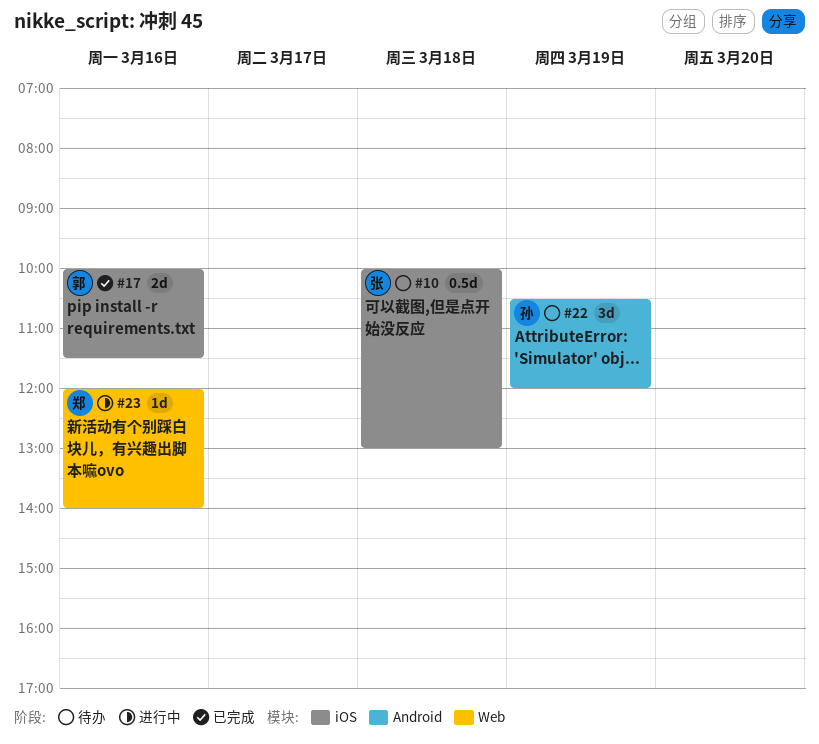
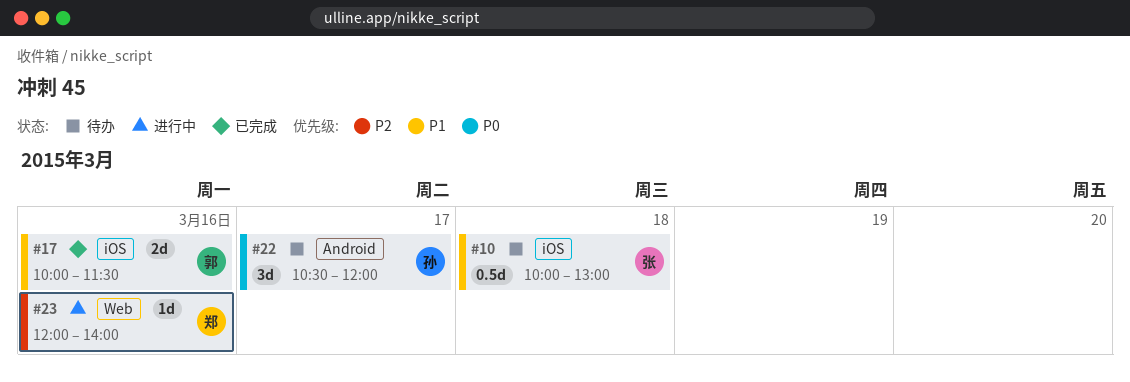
#22, day: Mar 19 -> Mar 17

